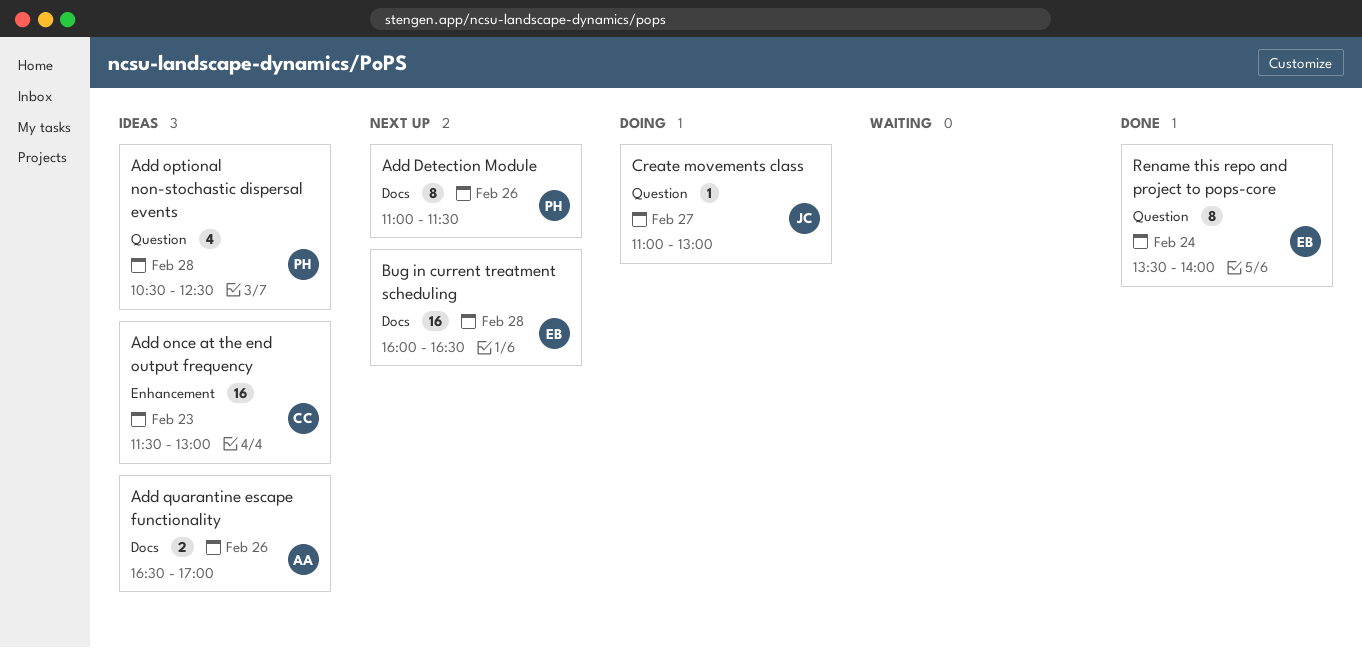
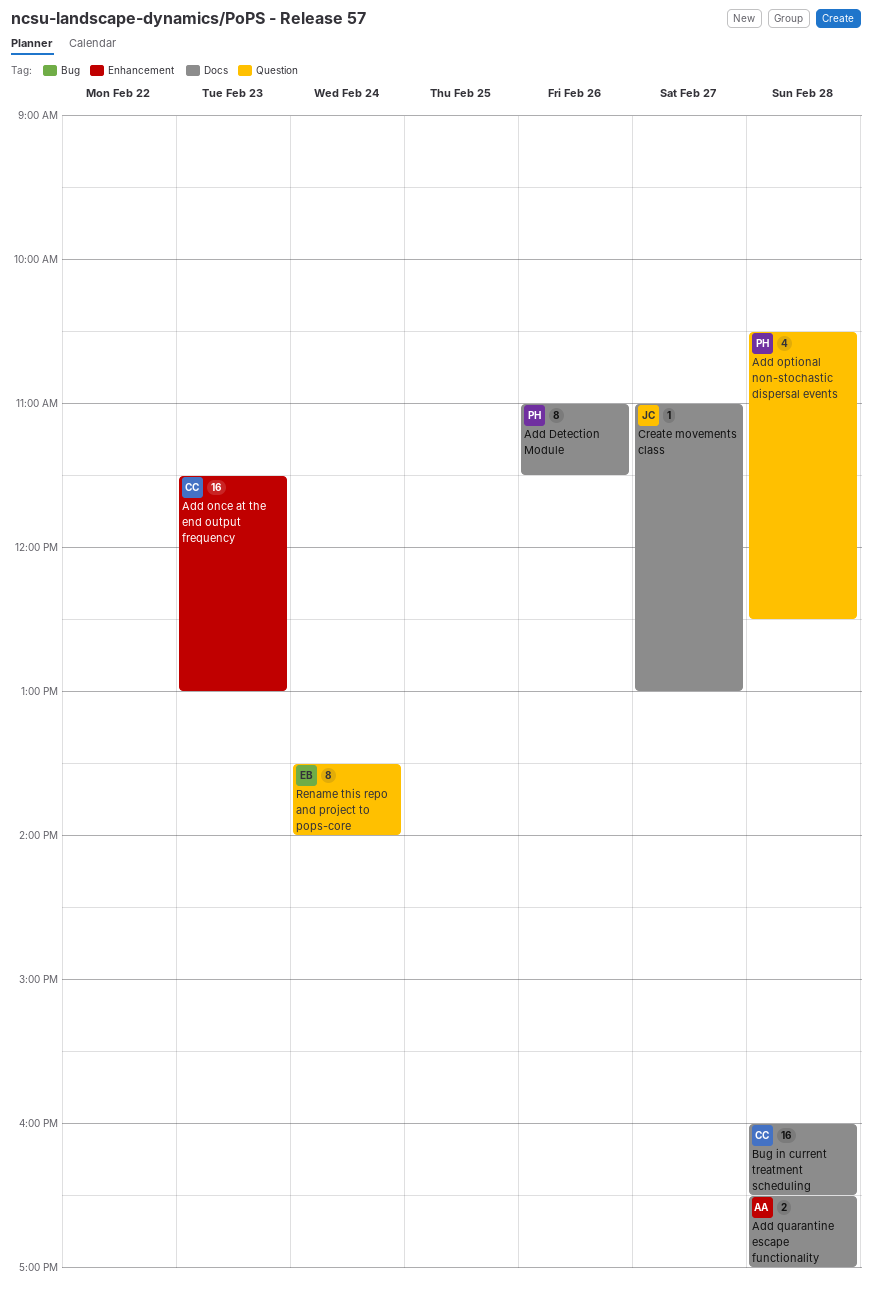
Add quarantine escape functionality, day: Feb 26 -> Feb 28
Bug in current treatment scheduling, owner: EB -> CC
Create movements class, label: Question -> Docs

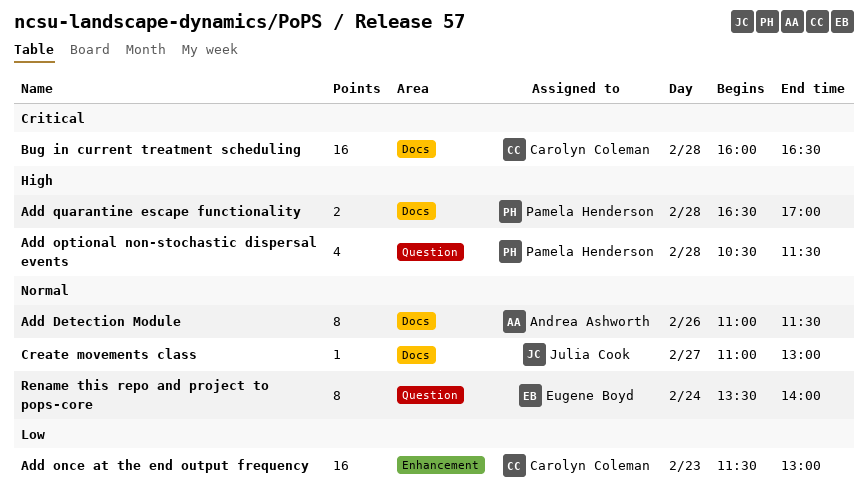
Add Detection Module, owner: Pamela Henderson -> Andrea Ashworth
Add optional non-stochastic dispersal events, ends: 12:30 -> 11:30
Add quarantine escape functionality, owner: Andrea Ashworth -> Pamela Henderson

